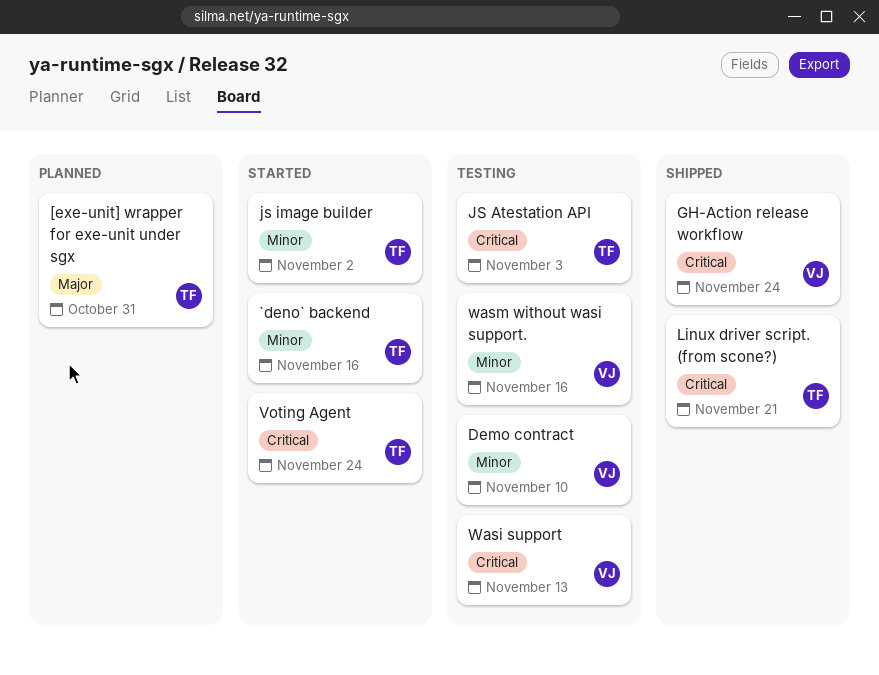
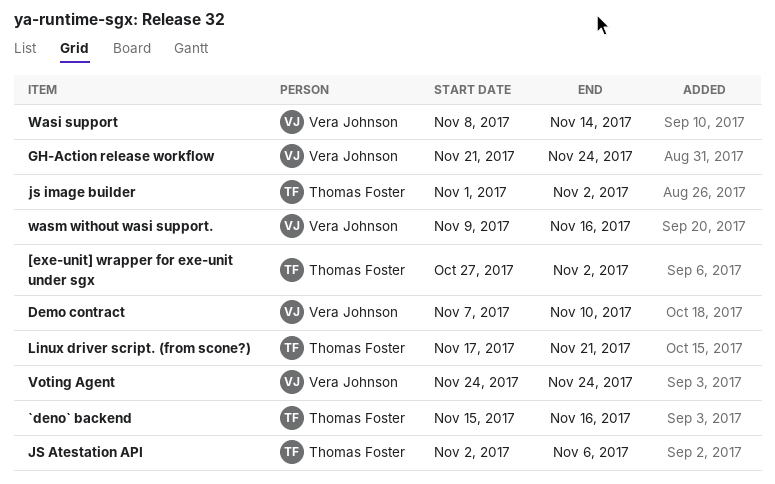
[exe-unit] wrapper for exe-unit under sgx, due: Oct 31 -> Nov 2
JS Atestation API, due: Nov 3 -> Nov 6
Voting Agent, owner: Thomas Foster -> Vera Johnson
Wasi support, due: Nov 13 -> Nov 14

